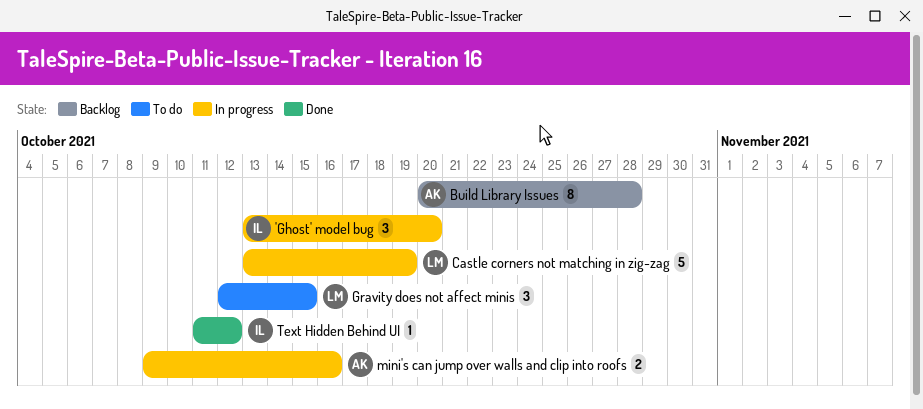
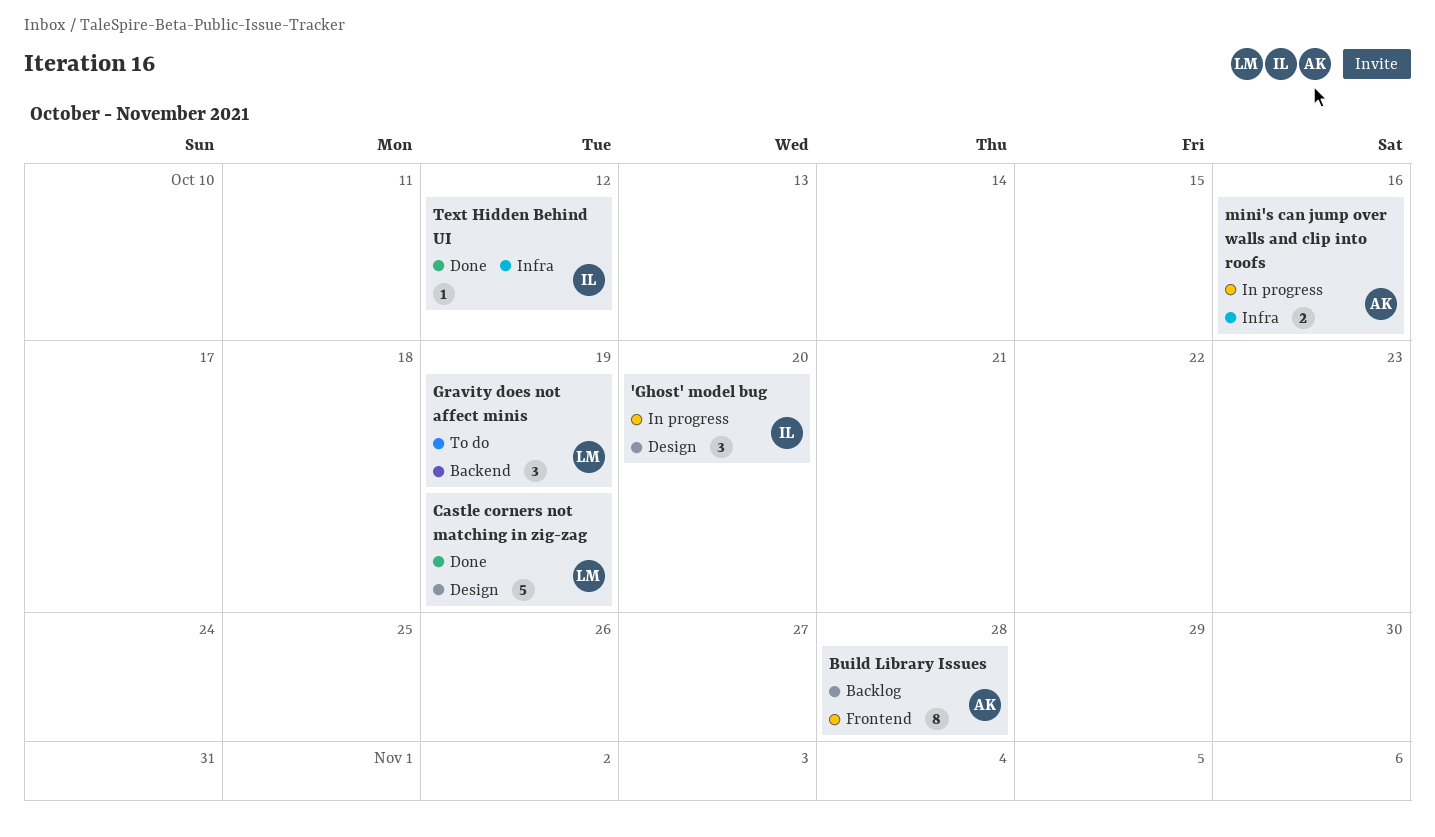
Castle corners not matching in zig-zag, status: In progress -> Done
Gravity does not affect minis, due: Oct 15 -> Oct 19

